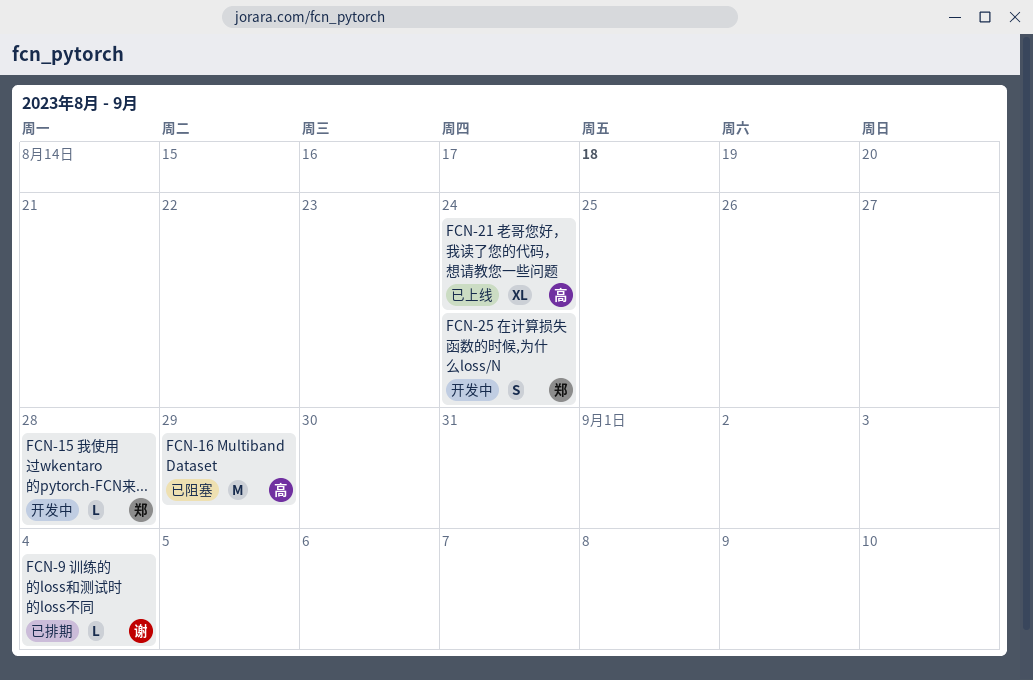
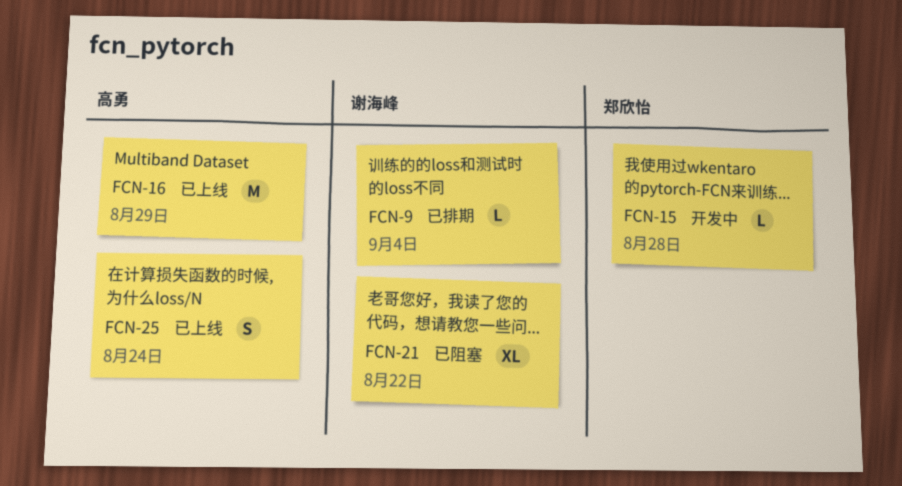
FCN-16, status: 已阻塞 -> 已上线
FCN-21, status: 已上线 -> 已阻塞
FCN-21, owner: 高勇 -> 谢海峰
FCN-21, due: Aug 24 -> Aug 22
FCN-25, status: 开发中 -> 已上线
FCN-25, owner: 郑欣怡 -> 高勇

